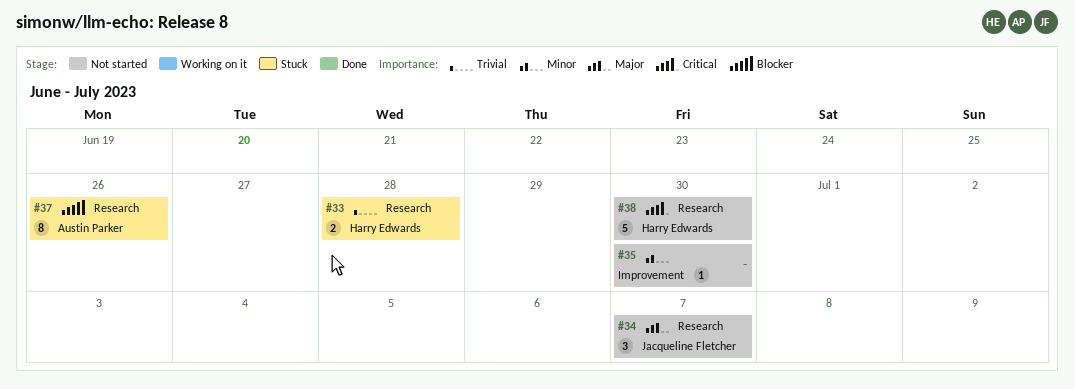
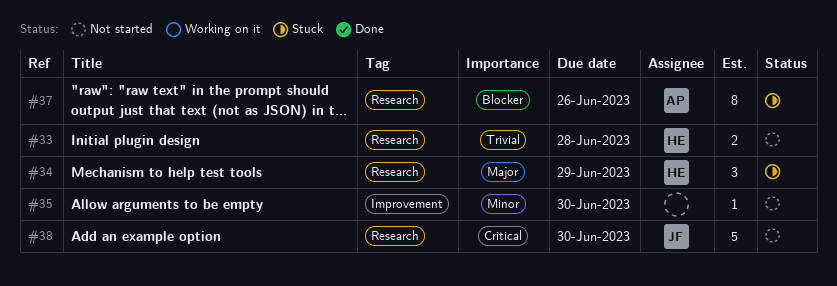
#33, status: Stuck -> Not started
#34, status: Not started -> Stuck
#34, owner: Jacqueline Fletcher -> Harry Edwards
#34, due: Jul 7 -> Jun 29
#38, owner: Harry Edwards -> Jacqueline Fletcher

